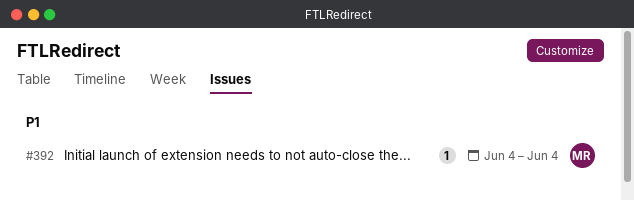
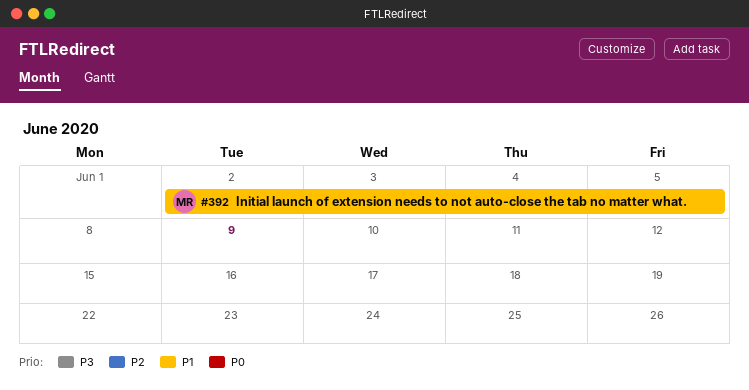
#392, start: Jun 4 -> Jun 2
#392, due: Jun 4 -> Jun 5

